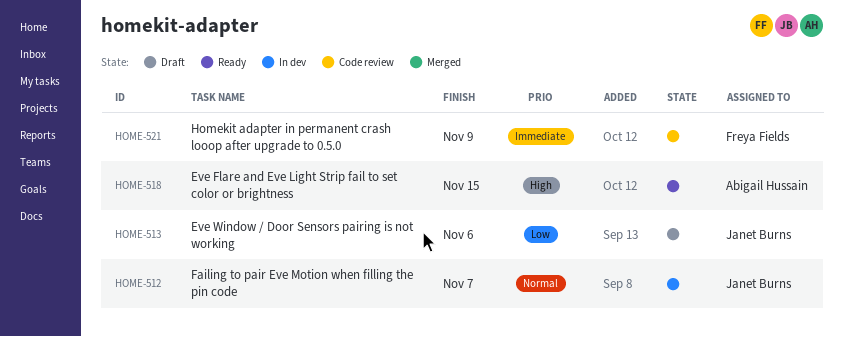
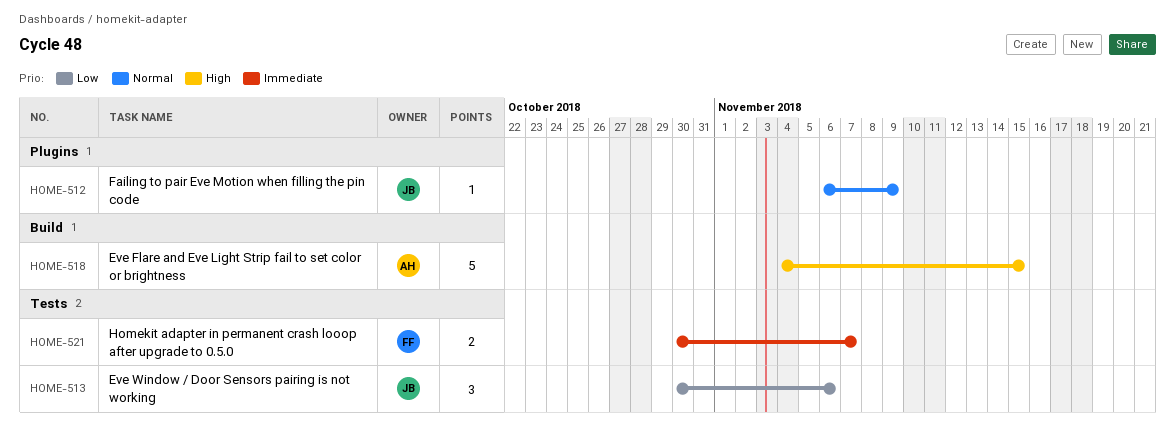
HOME-512, due: Nov 7 -> Nov 9
HOME-521, due: Nov 9 -> Nov 7

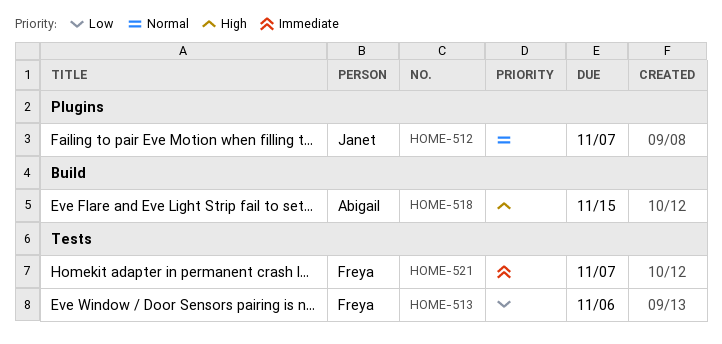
HOME-512, due: Nov 9 -> Nov 7
HOME-513, owner: Janet -> Freya

